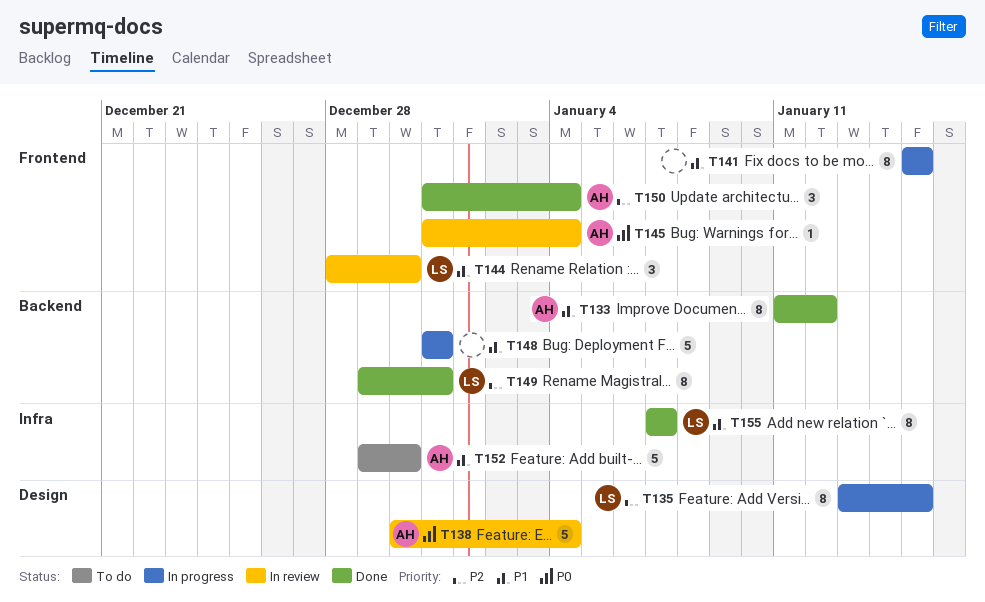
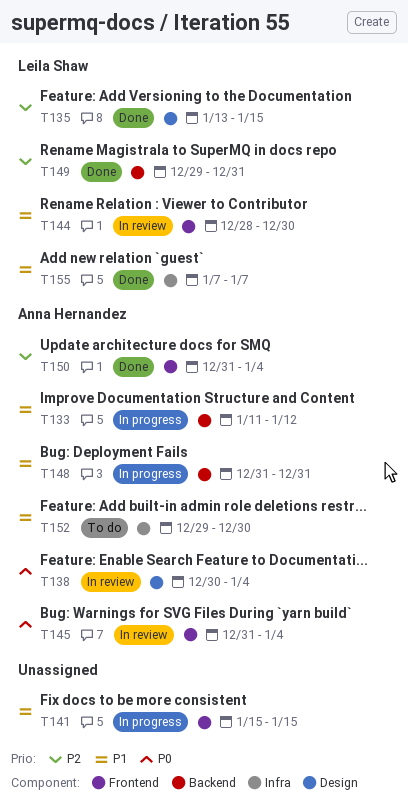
T133, status: Done -> In progress
T135, status: In progress -> Done
T148, owner: none -> Anna Hernandez

